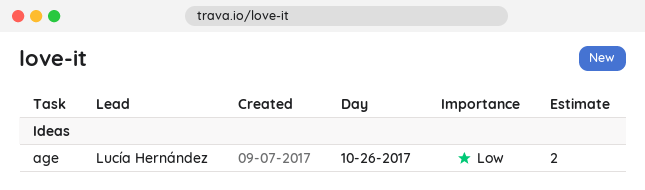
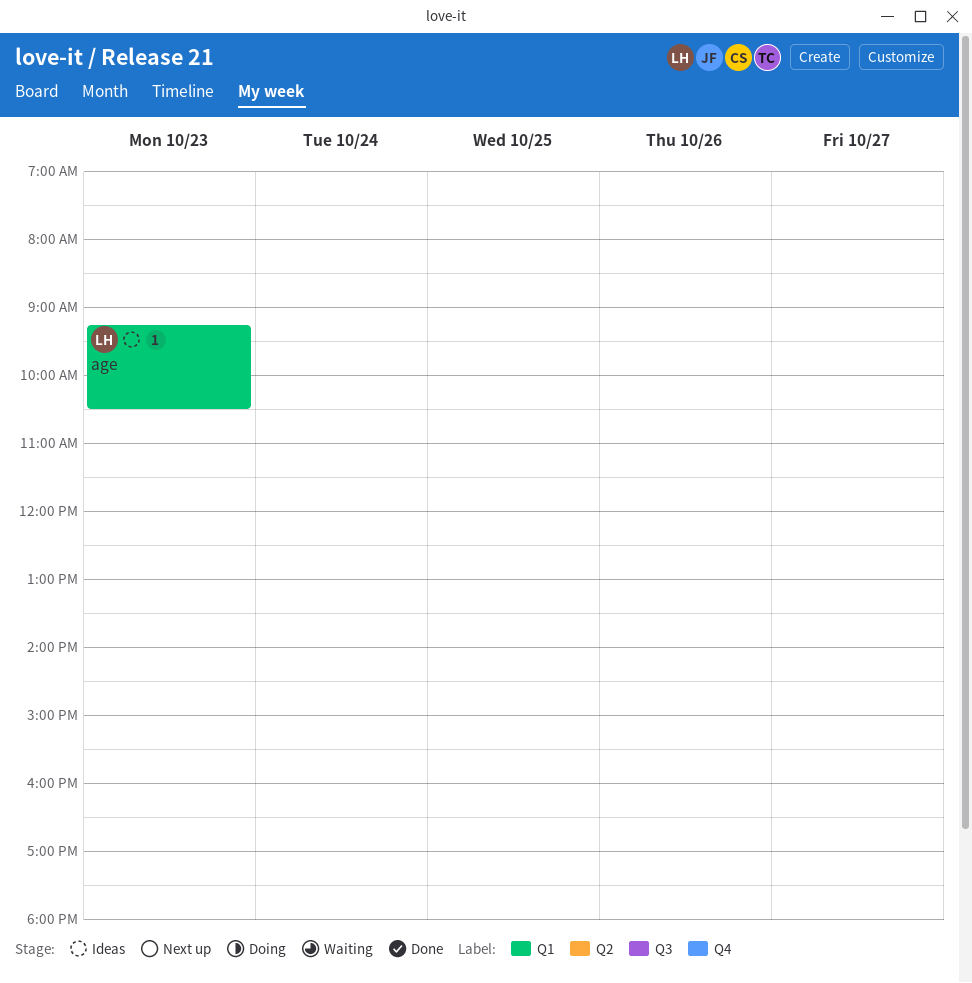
age, estimate: 2 -> 1
age, day: Oct 26 -> Oct 23

